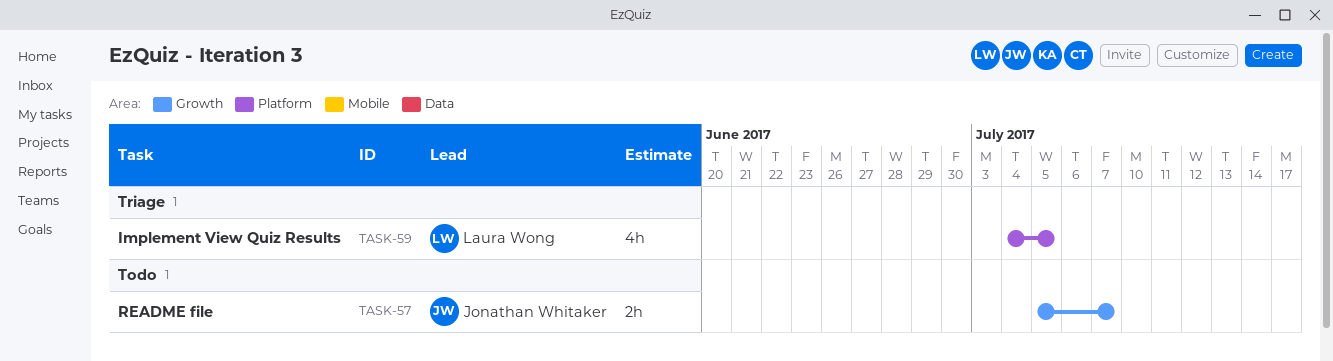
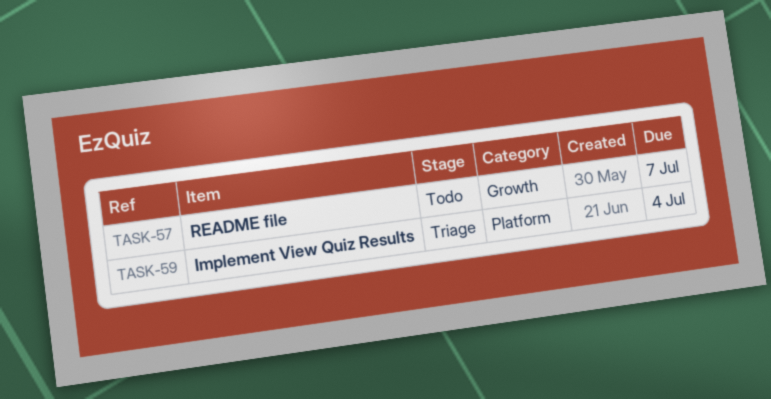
TASK-59, due: Jul 5 -> Jul 4

